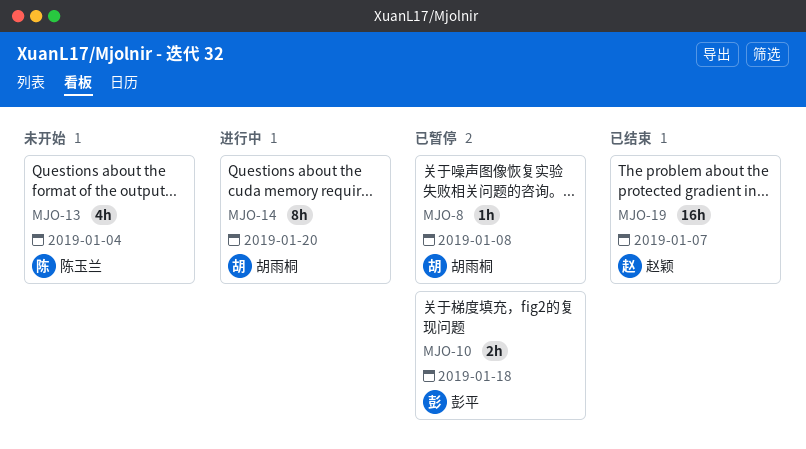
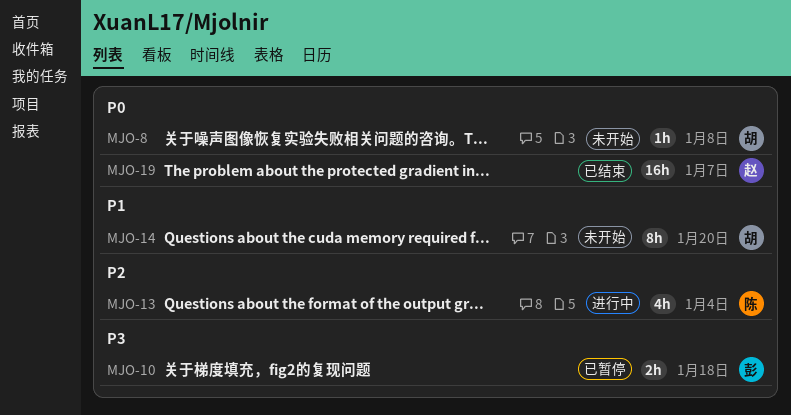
MJO-8, status: 已暂停 -> 未开始
MJO-13, status: 未开始 -> 进行中
MJO-14, status: 进行中 -> 未开始

